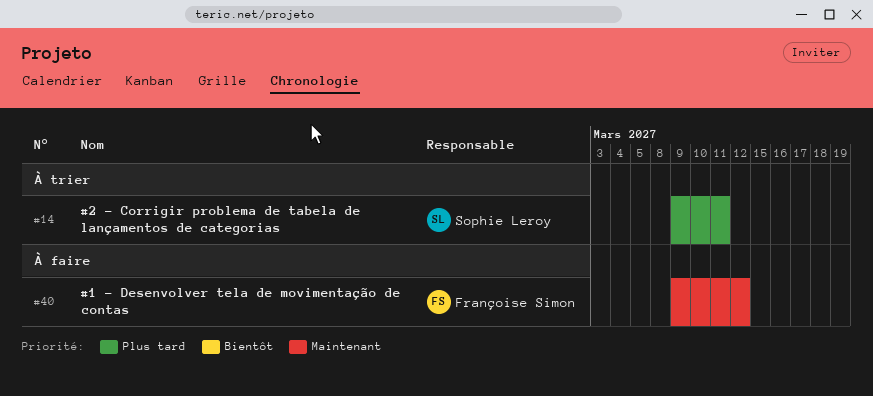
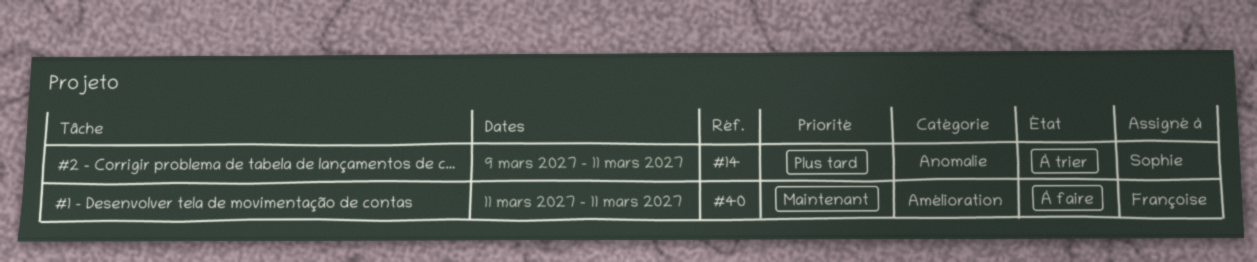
#40, start: Mar 9 -> Mar 11
#40, due: Mar 12 -> Mar 11

